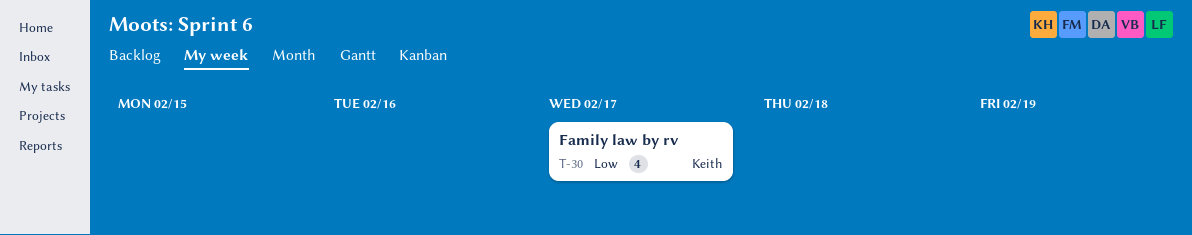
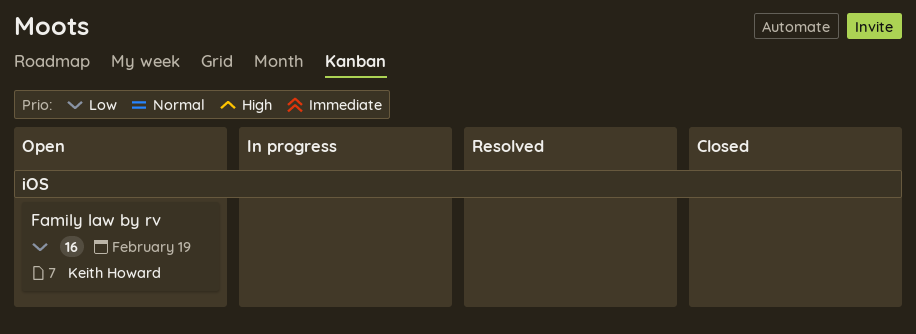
Family law by rv, estimate: 4 -> 16
Family law by rv, due: Feb 17 -> Feb 19

